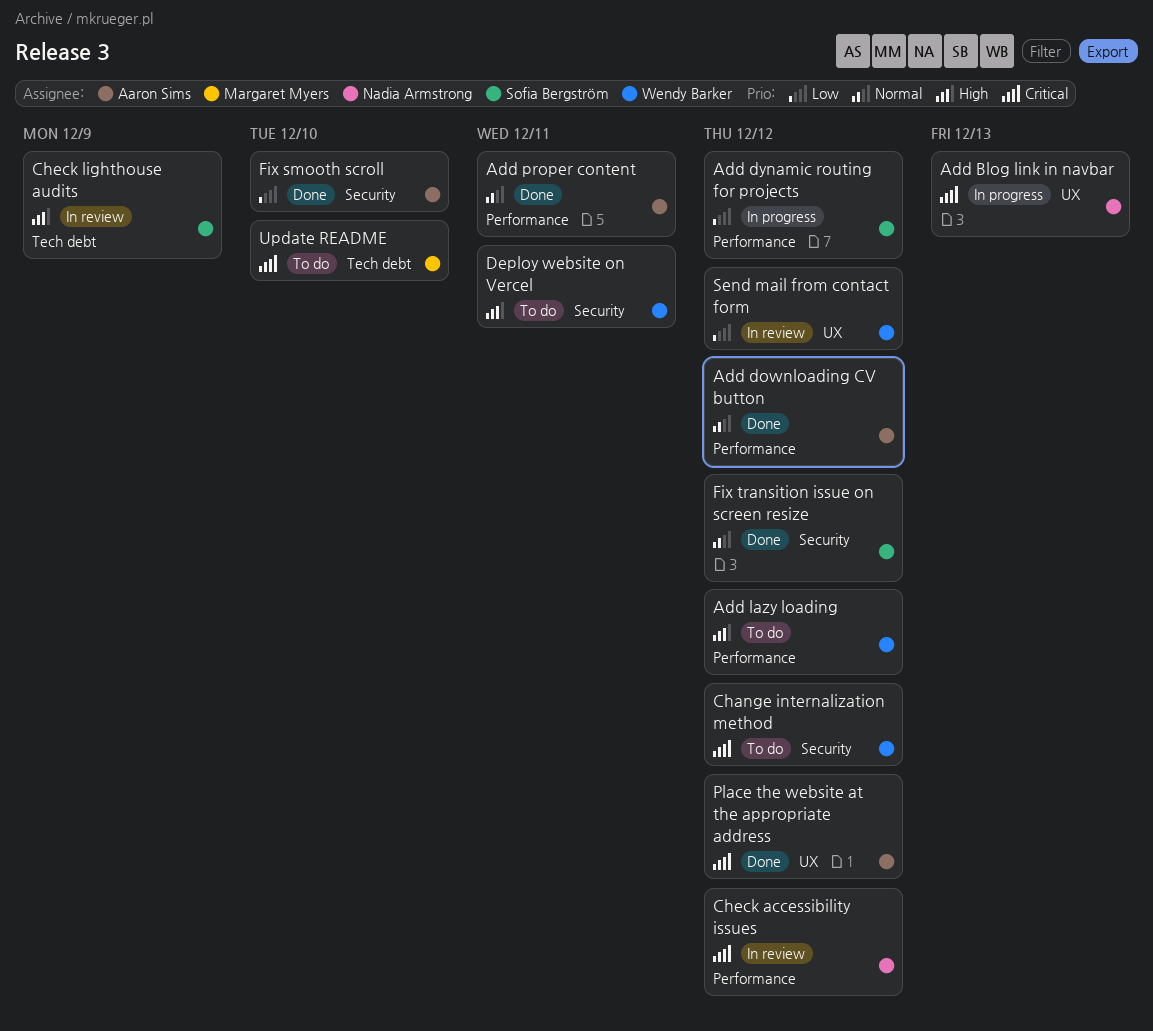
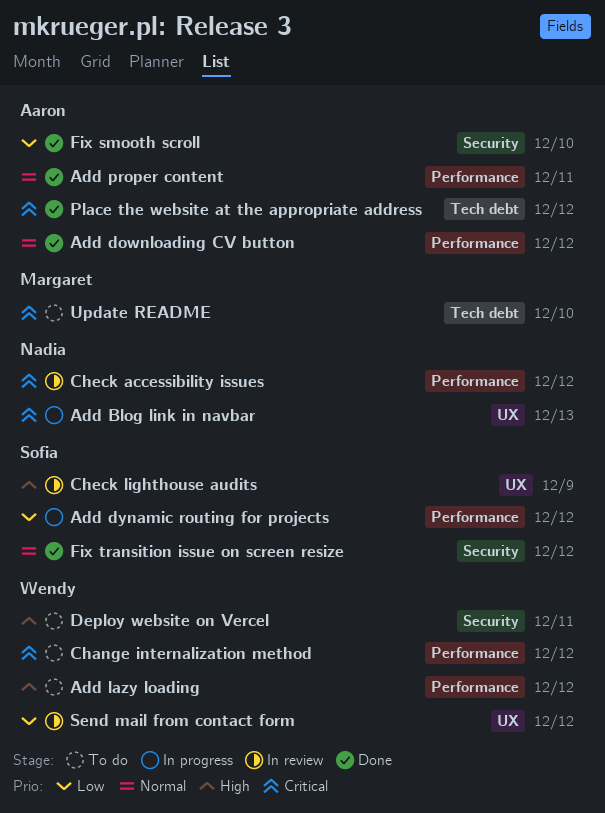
Change internalization method, label: Security -> Performance
Check lighthouse audits, label: Tech debt -> UX
Place the website at the appropriate address, label: UX -> Tech debt

